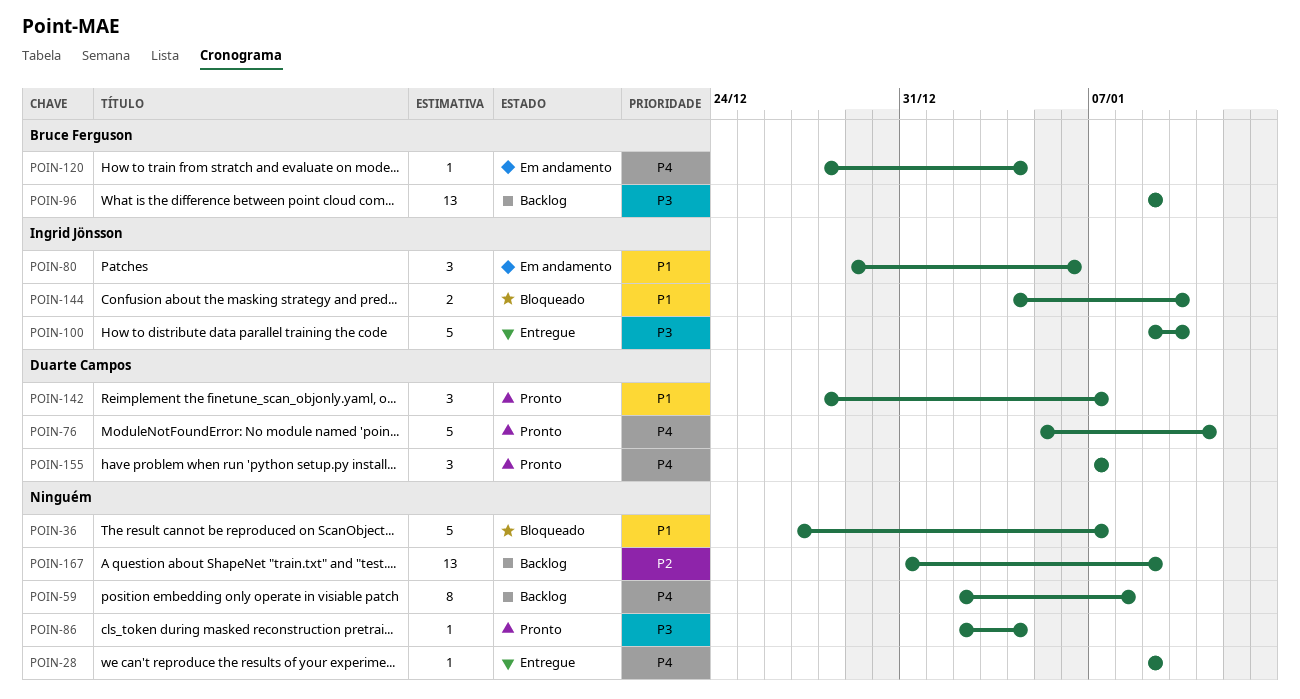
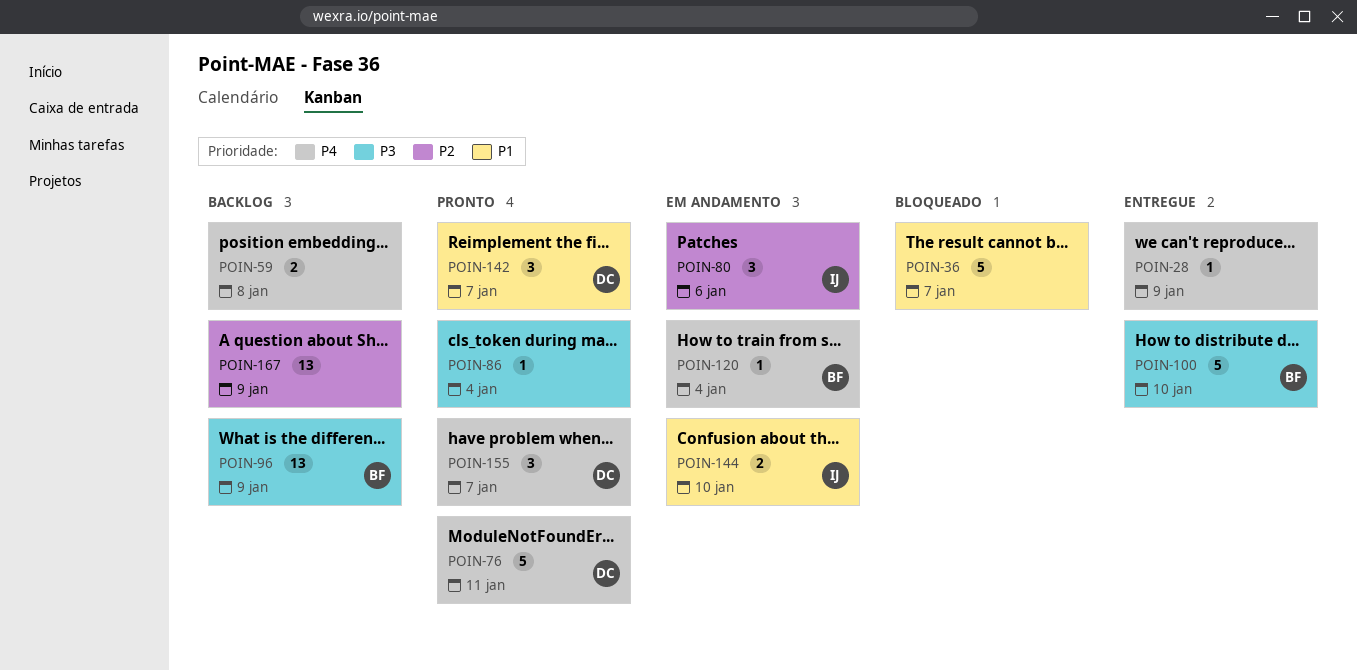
POIN-59, estimate: 8 -> 2
POIN-80, priority: P1 -> P2
POIN-100, owner: Ingrid Jönsson -> Bruce Ferguson
POIN-144, status: Bloqueado -> Em andamento

